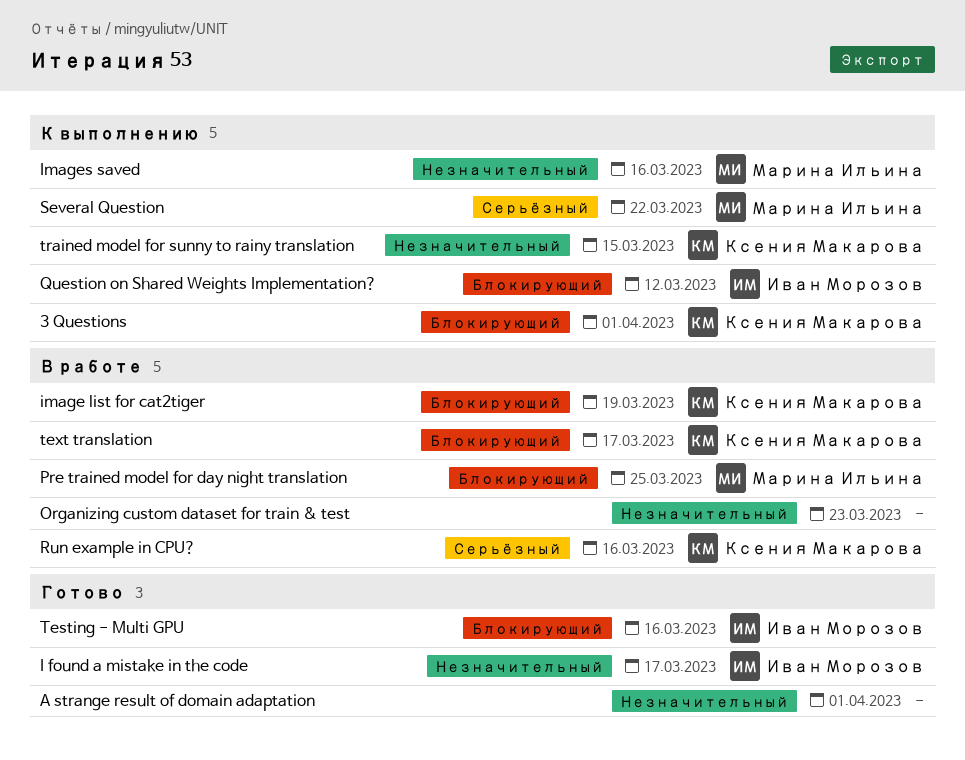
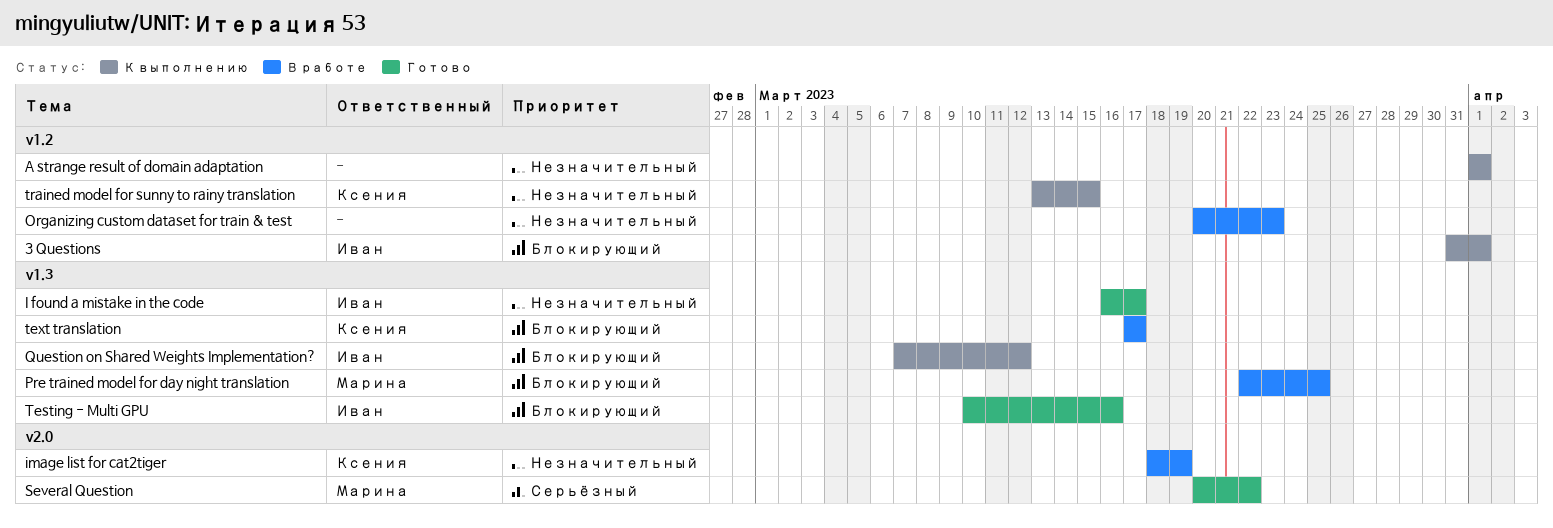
3 Questions, owner: Ксения Макарова -> Иван Морозов
A strange result of domain adaptation, status: Готово -> К выполнению
image list for cat2tiger, priority: Блокирующий -> Незначительный
Images saved: present -> none
Run example in CPU?: present -> none
Several Question, status: К выполнению -> Готово

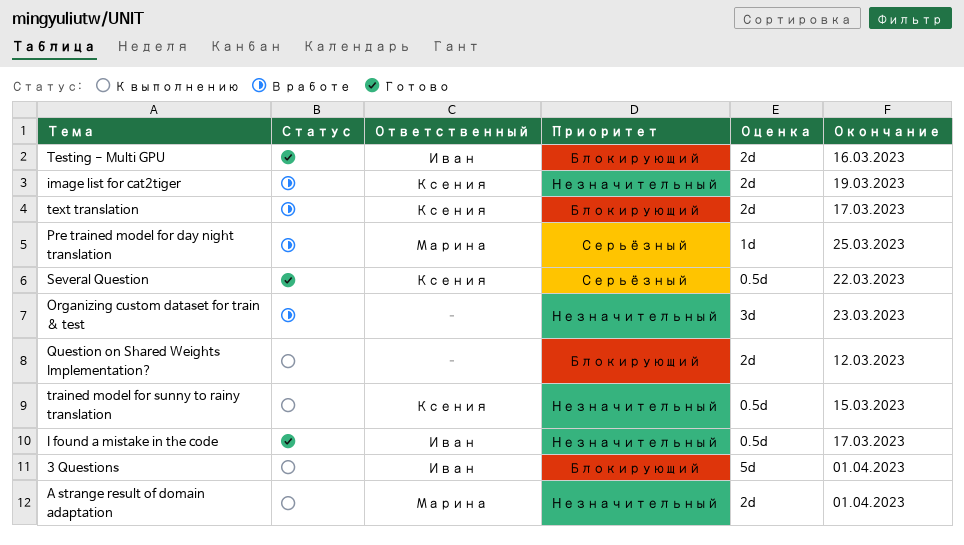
A strange result of domain adaptation, owner: none -> Марина
Pre trained model for day night translation, priority: Блокирующий -> Серьёзный
Question on Shared Weights Implementation?, owner: Иван -> none
Several Question, owner: Марина -> Ксения

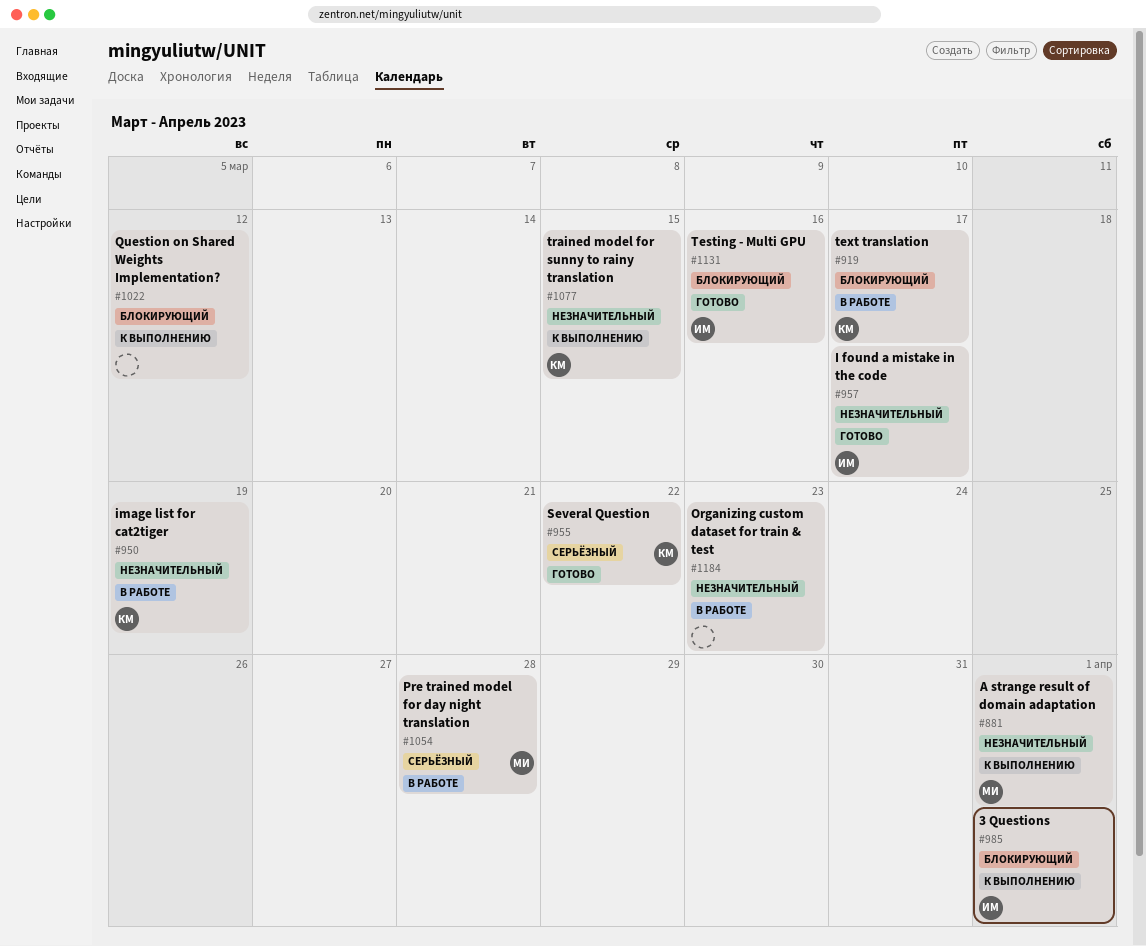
Pre trained model for day night translation, due: Mar 25 -> Mar 28

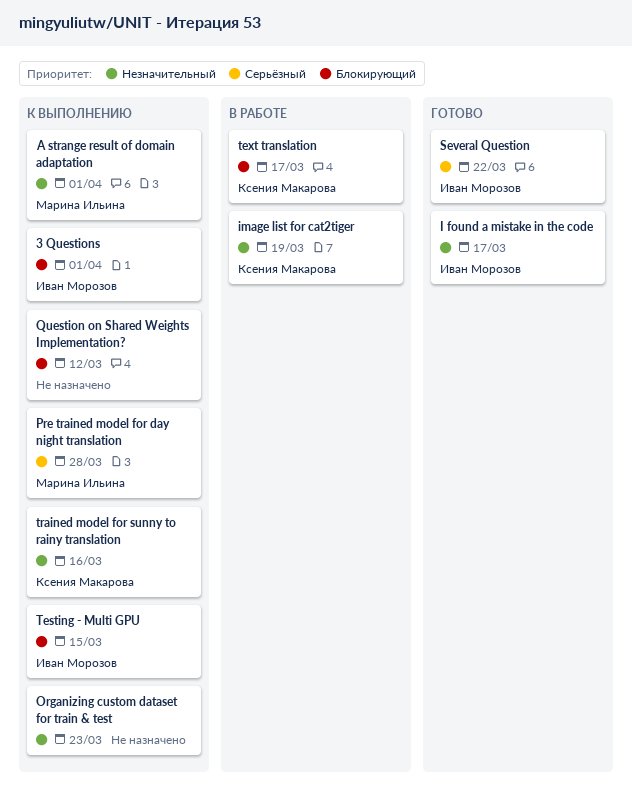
Organizing custom dataset for train & test, status: В работе -> К выполнению
Pre trained model for day night translation, status: В работе -> К выполнению
Several Question, owner: Ксения Макарова -> Иван Морозов
Testing - Multi GPU, status: Готово -> К выполнению
Testing - Multi GPU, due: Mar 16 -> Mar 15
trained model for sunny to rainy translation, due: Mar 15 -> Mar 16

